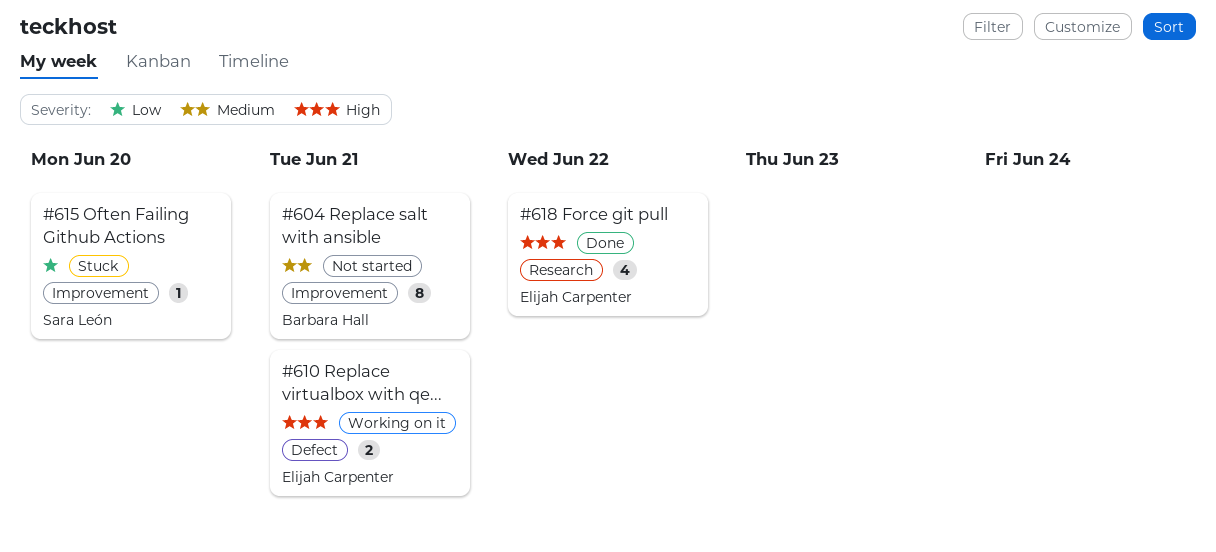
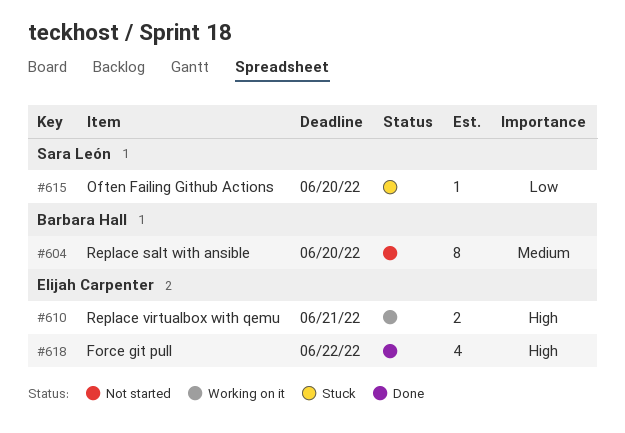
#604, due: Jun 21 -> Jun 20

